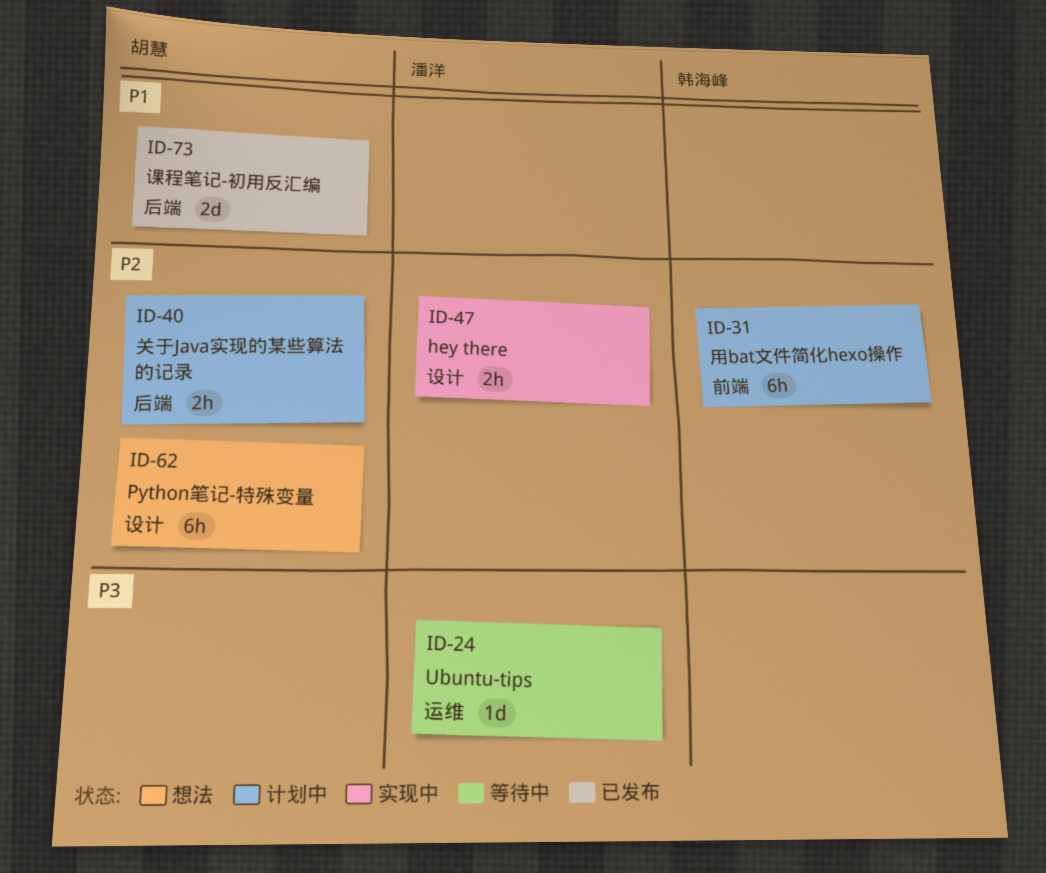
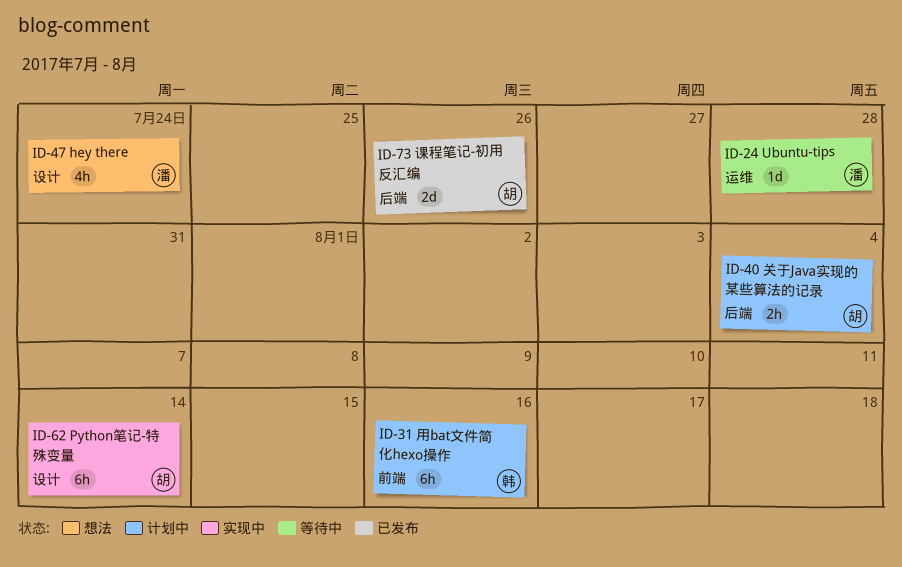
ID-47, status: 实现中 -> 想法
ID-47, estimate: 2h -> 4h
ID-62, status: 想法 -> 实现中

